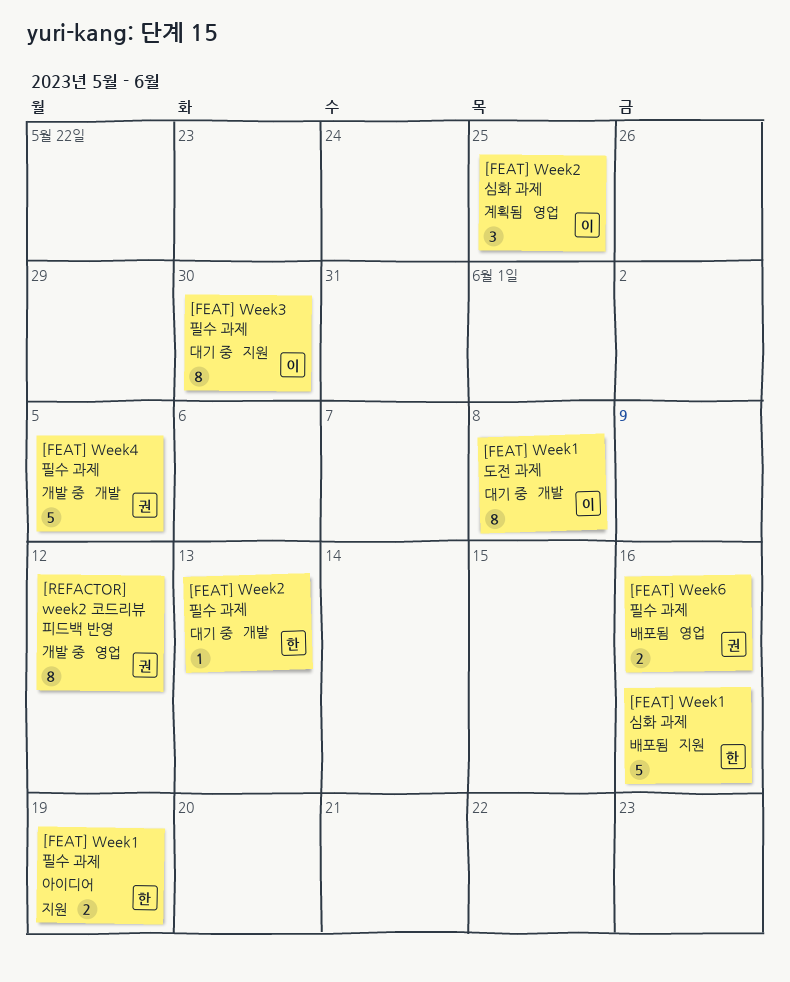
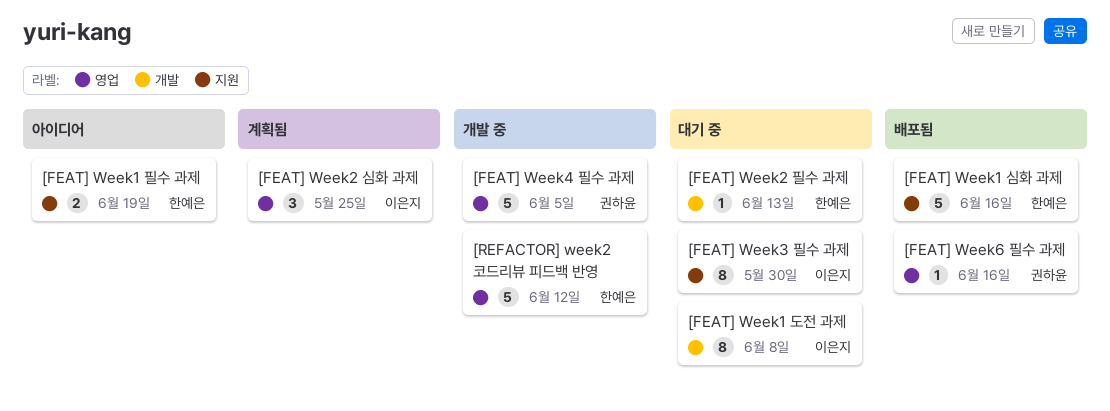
[FEAT] Week4 필수 과제, label: 개발 -> 영업
[FEAT] Week6 필수 과제, estimate: 2 -> 1
[REFACTOR] week2 코드리뷰 피드백 반영, owner: 권하윤 -> 한예은
[REFACTOR] week2 코드리뷰 피드백 반영, estimate: 8 -> 5

